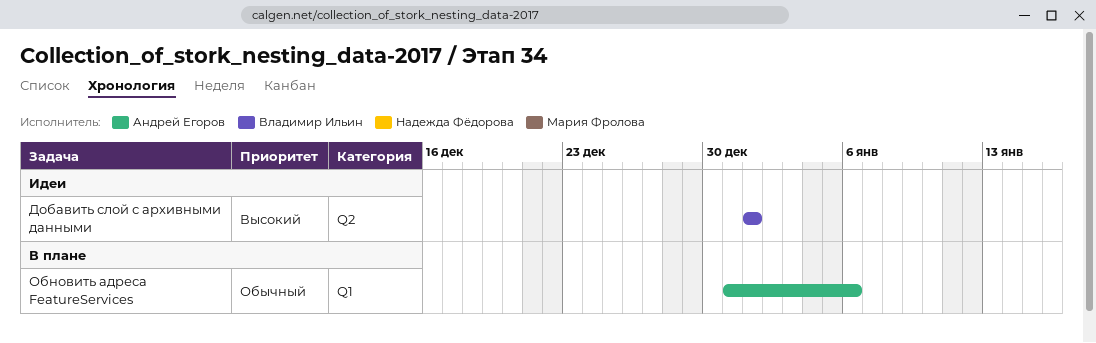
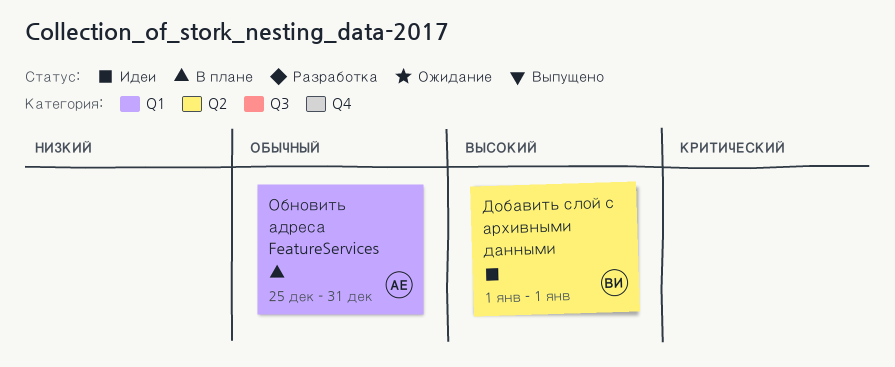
Обновить адреса FeatureServices, start: Dec 31 -> Dec 25
Обновить адреса FeatureServices, due: Jan 6 -> Dec 31

